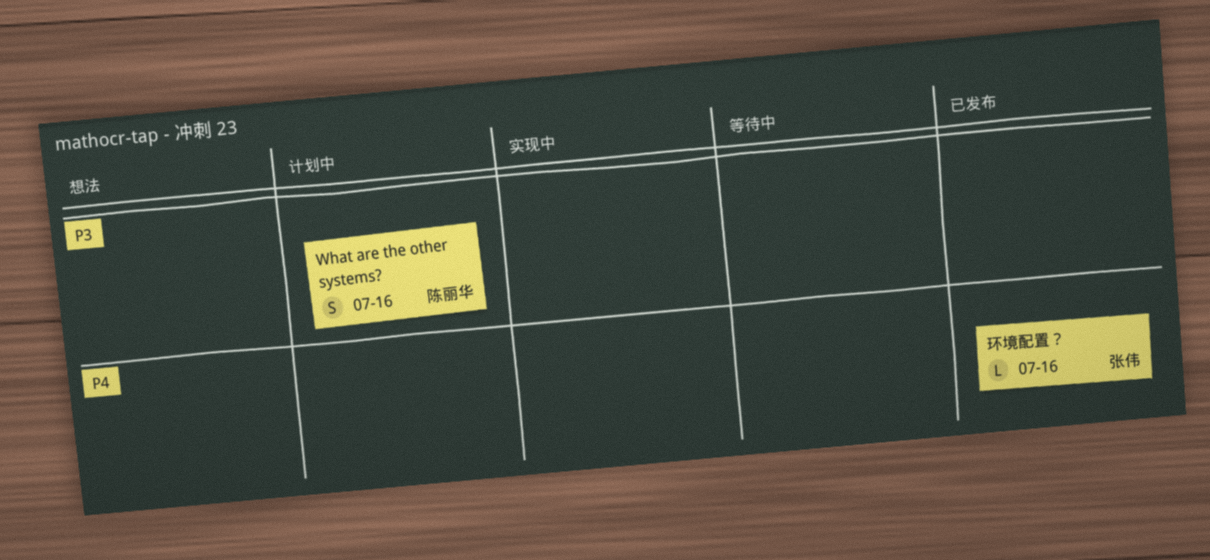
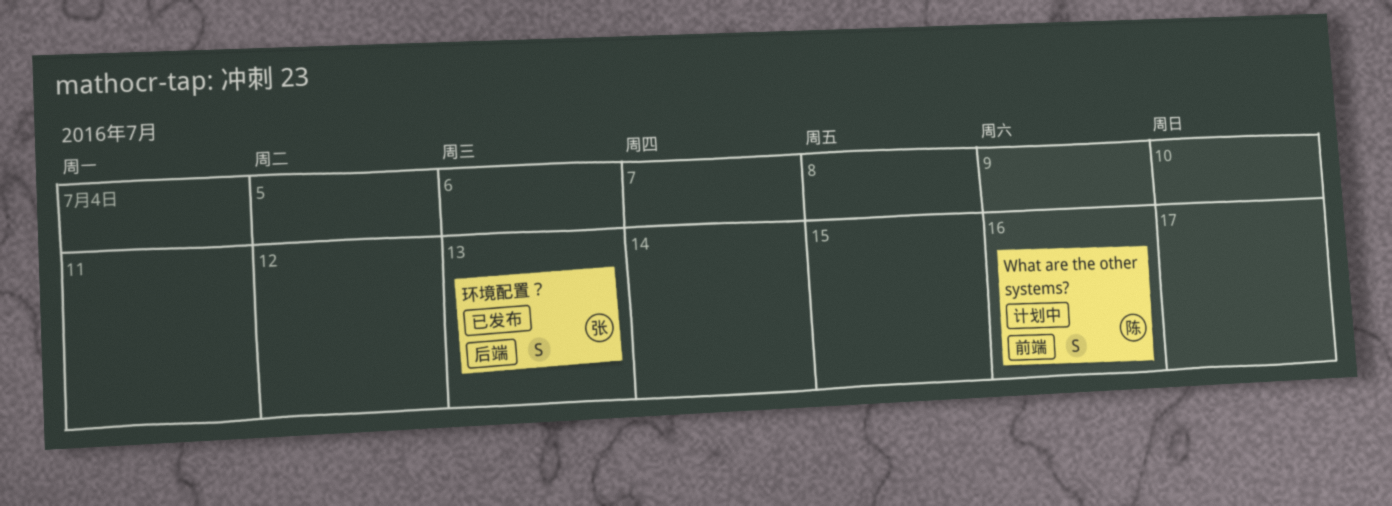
环境配置？, estimate: L -> S
环境配置？, due: Jul 16 -> Jul 13

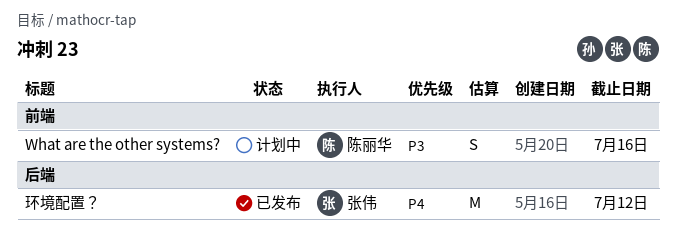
环境配置？, estimate: S -> M
环境配置？, due: Jul 13 -> Jul 12

